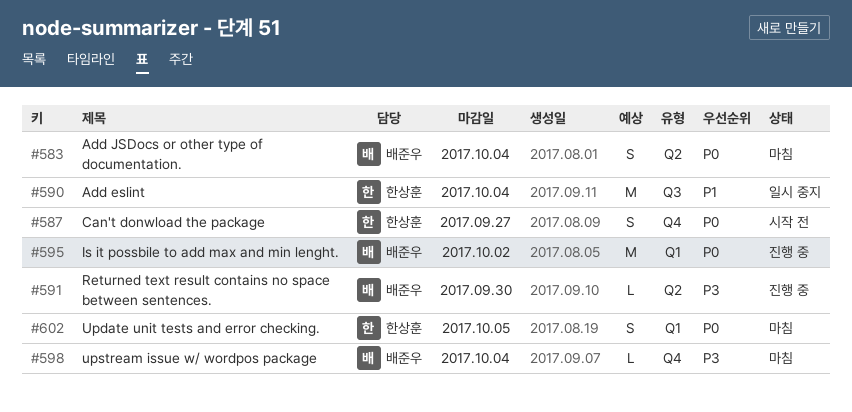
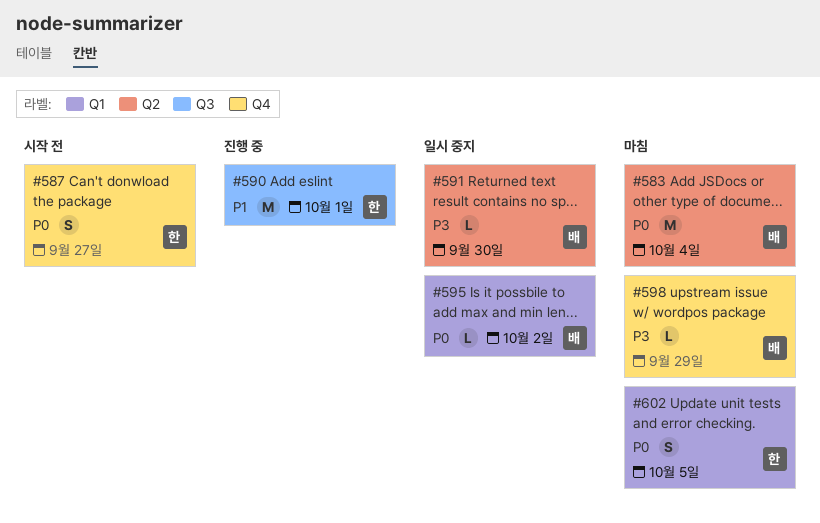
#583, estimate: S -> M
#590, status: 일시 중지 -> 진행 중
#590, due: Oct 4 -> Oct 1
#591, status: 진행 중 -> 일시 중지
#595, status: 진행 중 -> 일시 중지
#595, estimate: M -> L
#598, due: Oct 4 -> Sep 29

